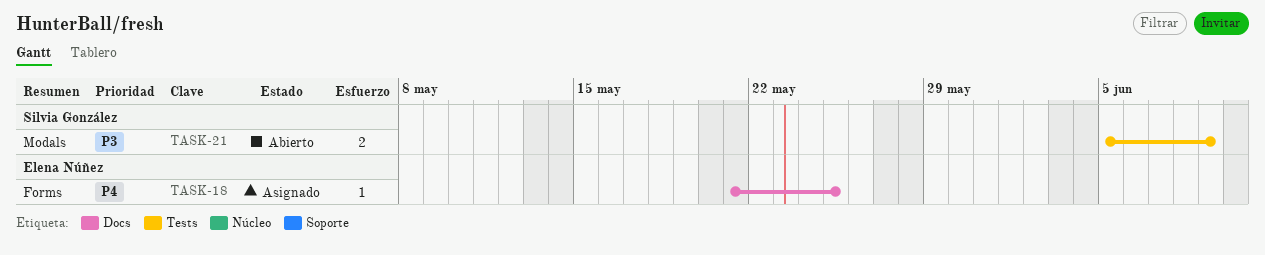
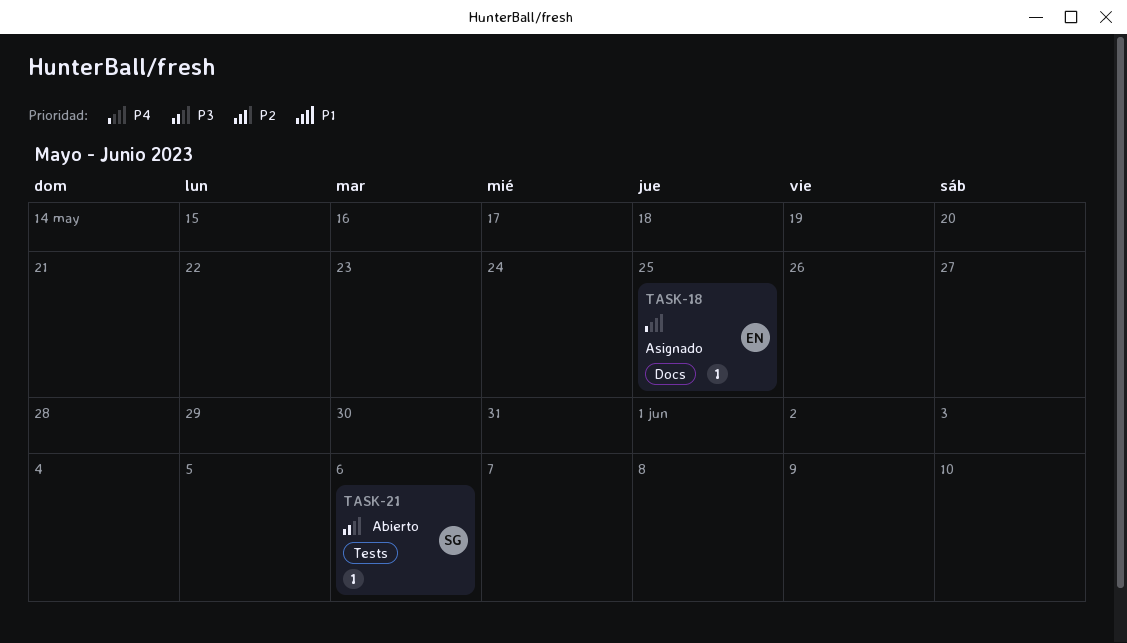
TASK-21, estimate: 2 -> 1
TASK-21, due: Jun 9 -> Jun 6

